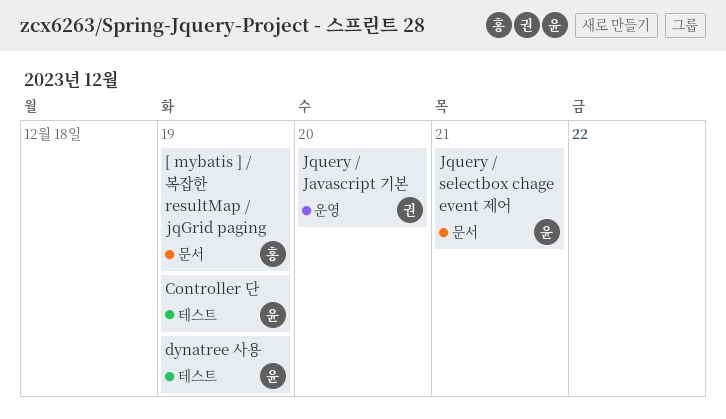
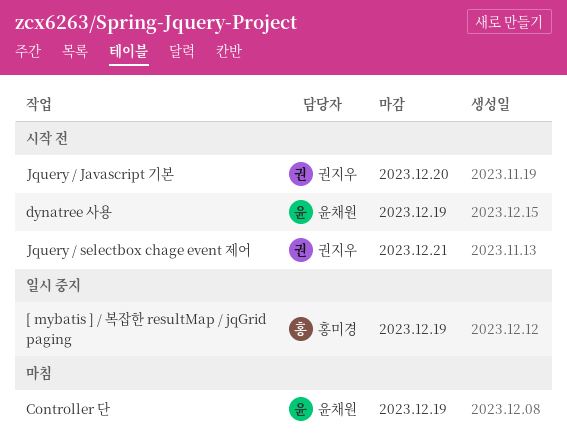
Jquery / selectbox chage event 제어, owner: 윤채원 -> 권지우

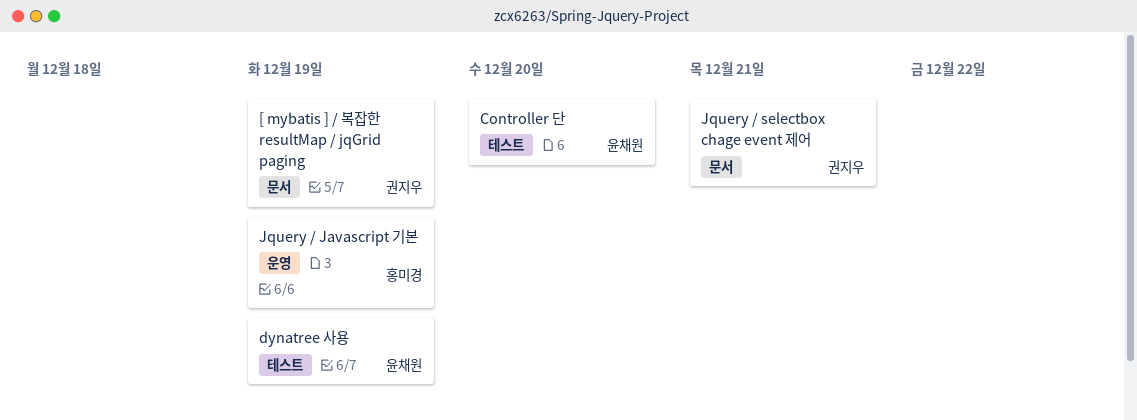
[ mybatis ] / 복잡한 resultMap / jqGrid paging, owner: 홍미경 -> 권지우
Controller 단, due: Dec 19 -> Dec 20
Jquery / Javascript 기본, owner: 권지우 -> 홍미경
Jquery / Javascript 기본, due: Dec 20 -> Dec 19

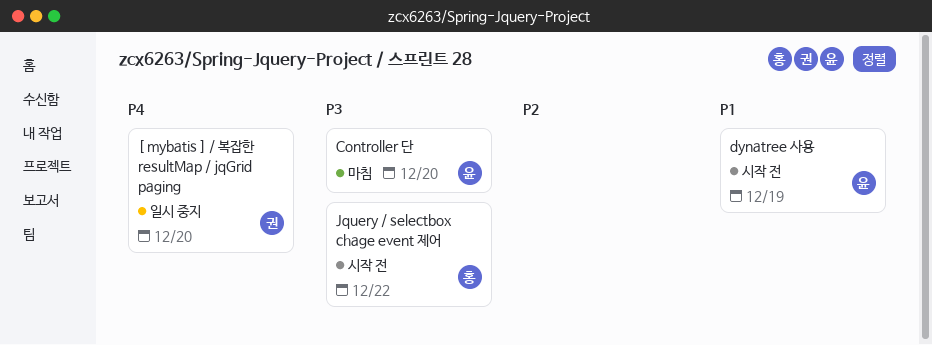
[ mybatis ] / 복잡한 resultMap / jqGrid paging, due: Dec 19 -> Dec 20
Jquery / Javascript 기본: present -> none
Jquery / selectbox chage event 제어, owner: 권지우 -> 홍미경
Jquery / selectbox chage event 제어, due: Dec 21 -> Dec 22

